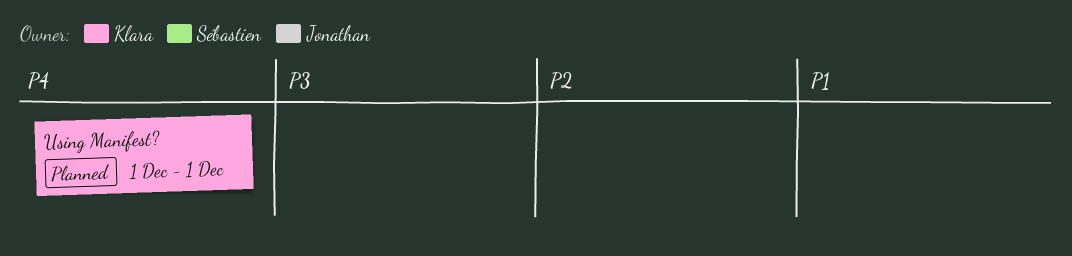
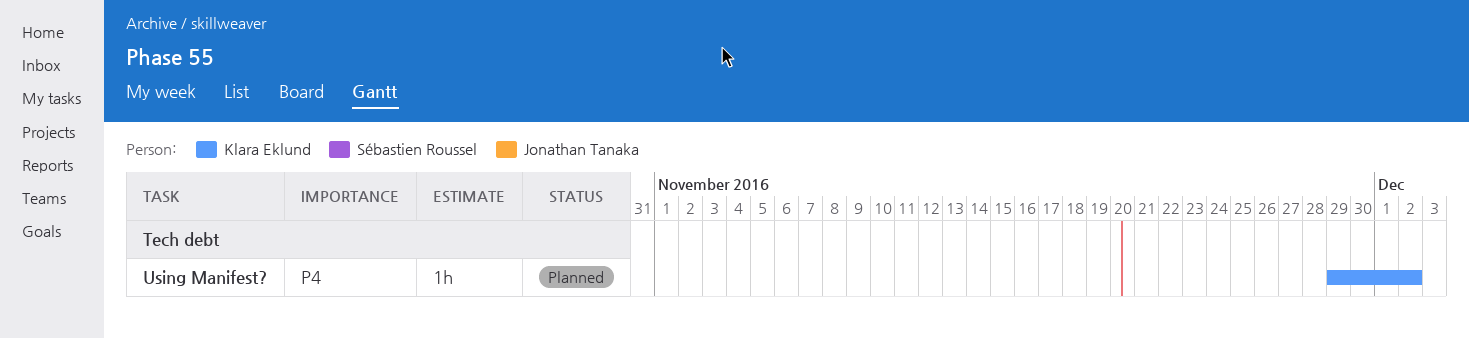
Using Manifest?, start: Dec 1 -> Nov 29
Using Manifest?, due: Dec 1 -> Dec 2

